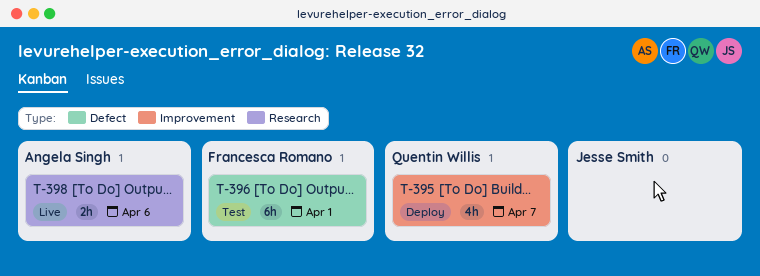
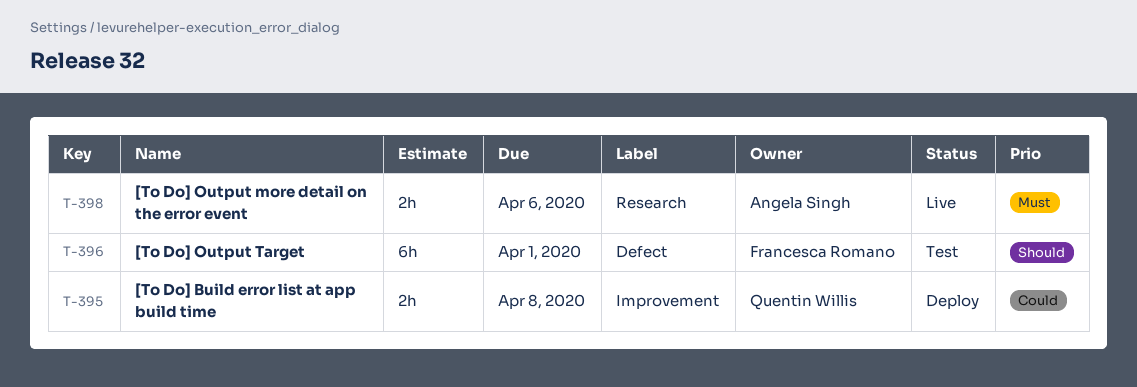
T-395, estimate: 4h -> 2h
T-395, due: Apr 7 -> Apr 8

